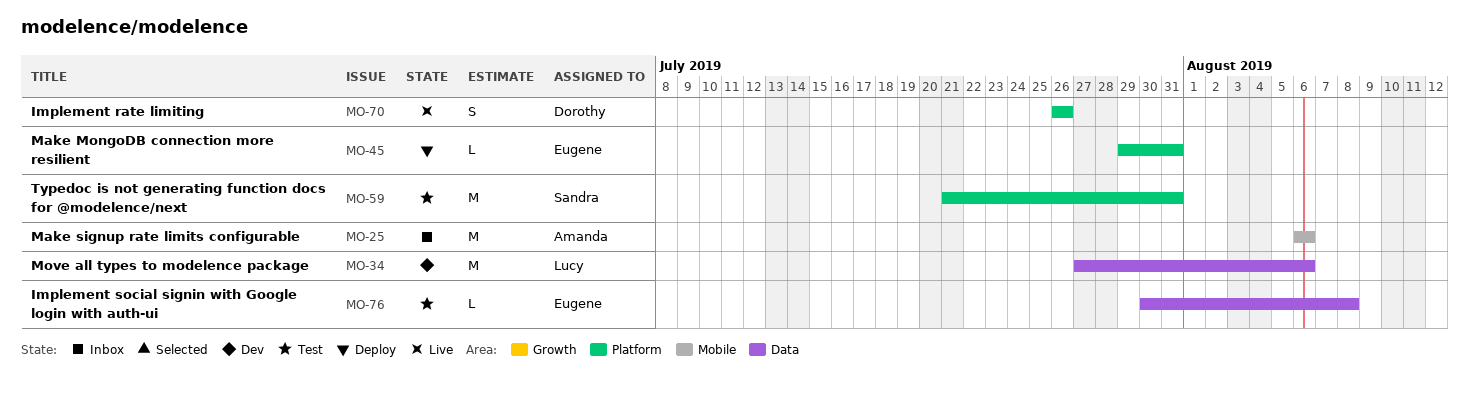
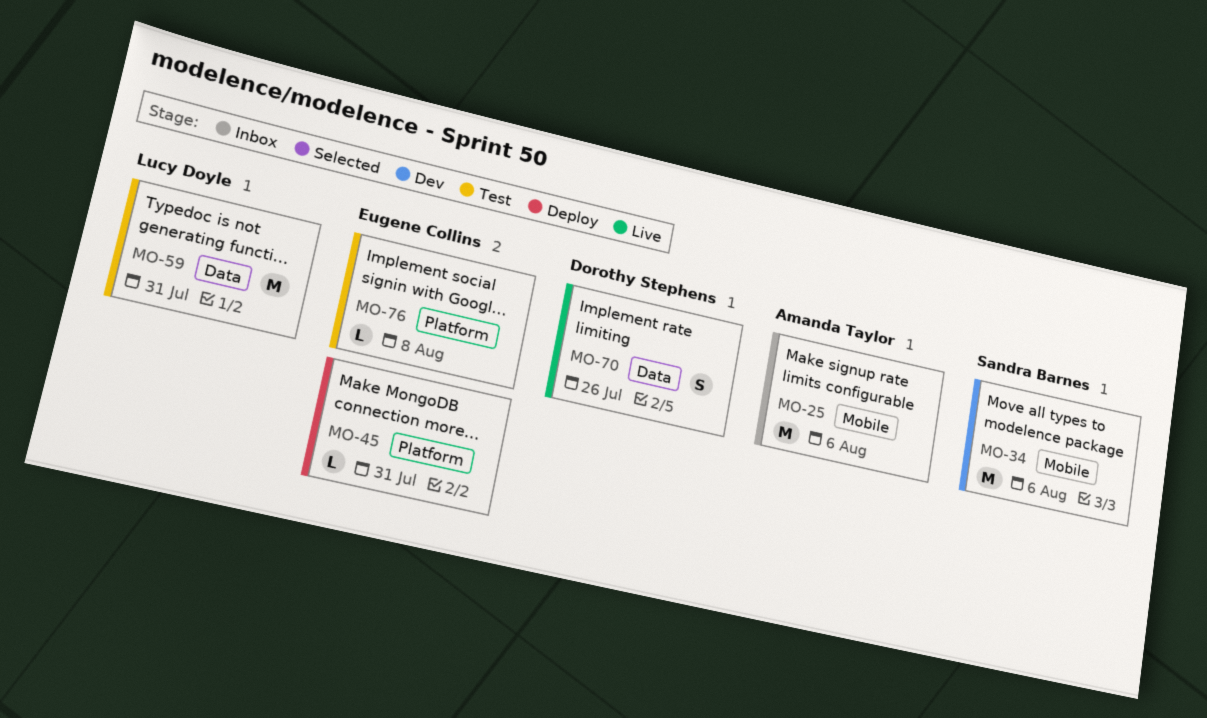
MO-34, owner: Lucy Doyle -> Sandra Barnes
MO-34, label: Data -> Mobile
MO-59, owner: Sandra Barnes -> Lucy Doyle
MO-59, label: Platform -> Data
MO-70, label: Platform -> Data
MO-76, label: Data -> Platform

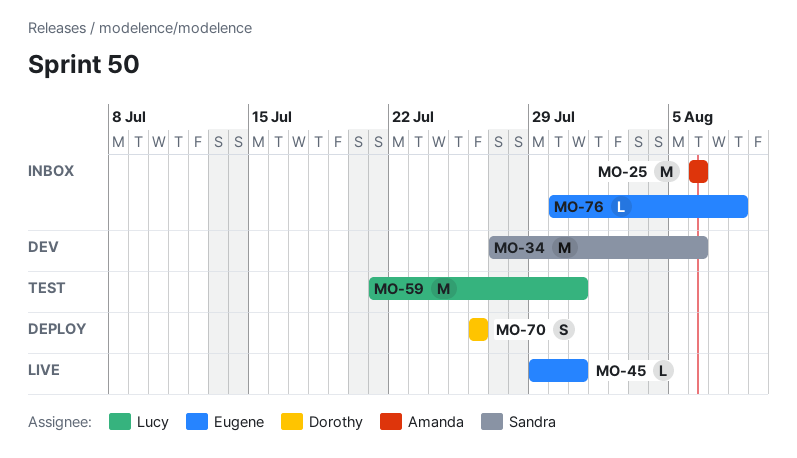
MO-45, status: Deploy -> Live
MO-70, status: Live -> Deploy
MO-76, status: Test -> Inbox

